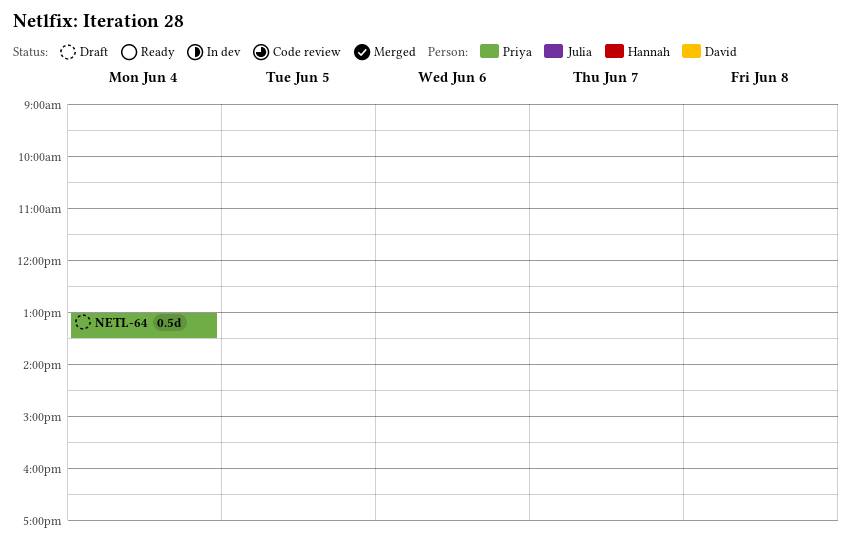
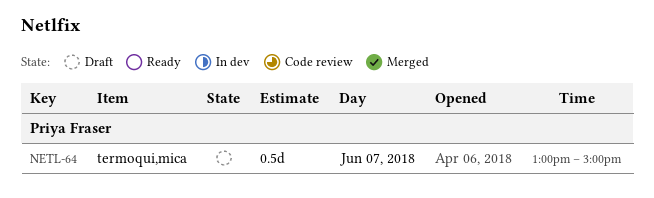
NETL-64, day: Jun 4 -> Jun 7
NETL-64, ends: 13:30 -> 15:00

